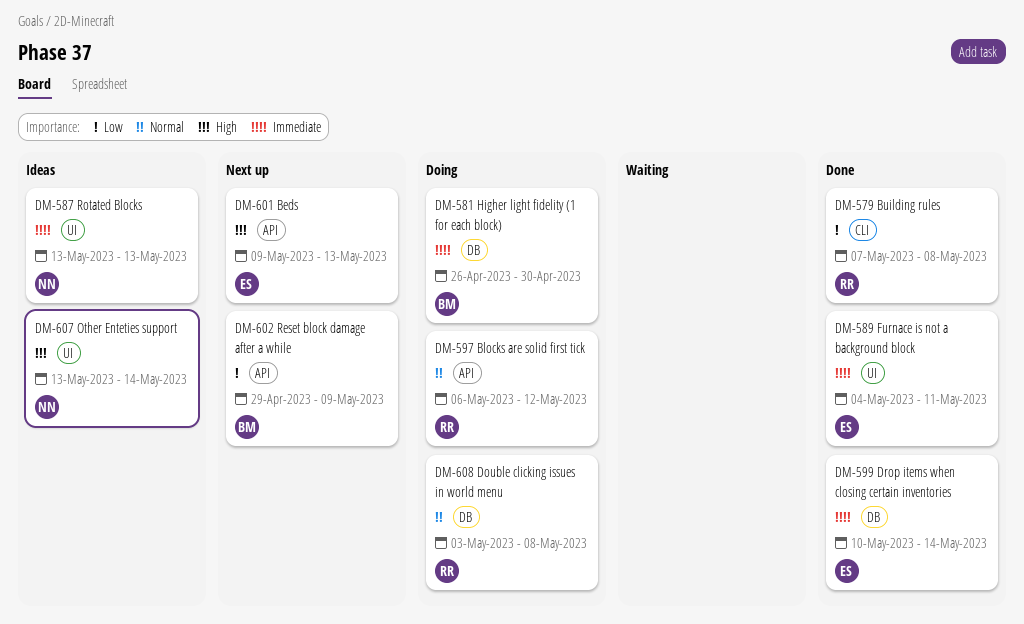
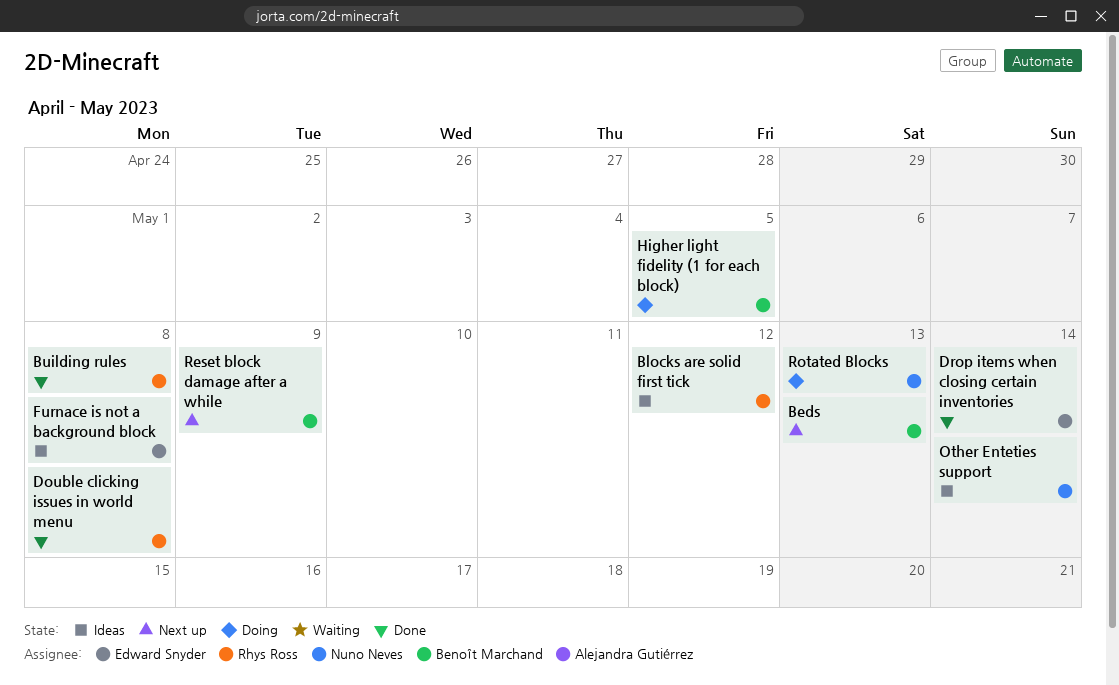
Beds, owner: Edward Snyder -> Benoît Marchand
Blocks are solid first tick, status: Doing -> Ideas
Double clicking issues in world menu, status: Doing -> Done
Furnace is not a background block, status: Done -> Ideas
Furnace is not a background block, due: May 11 -> May 8
Higher light fidelity (1 for each block), due: Apr 30 -> May 5
Rotated Blocks, status: Ideas -> Doing

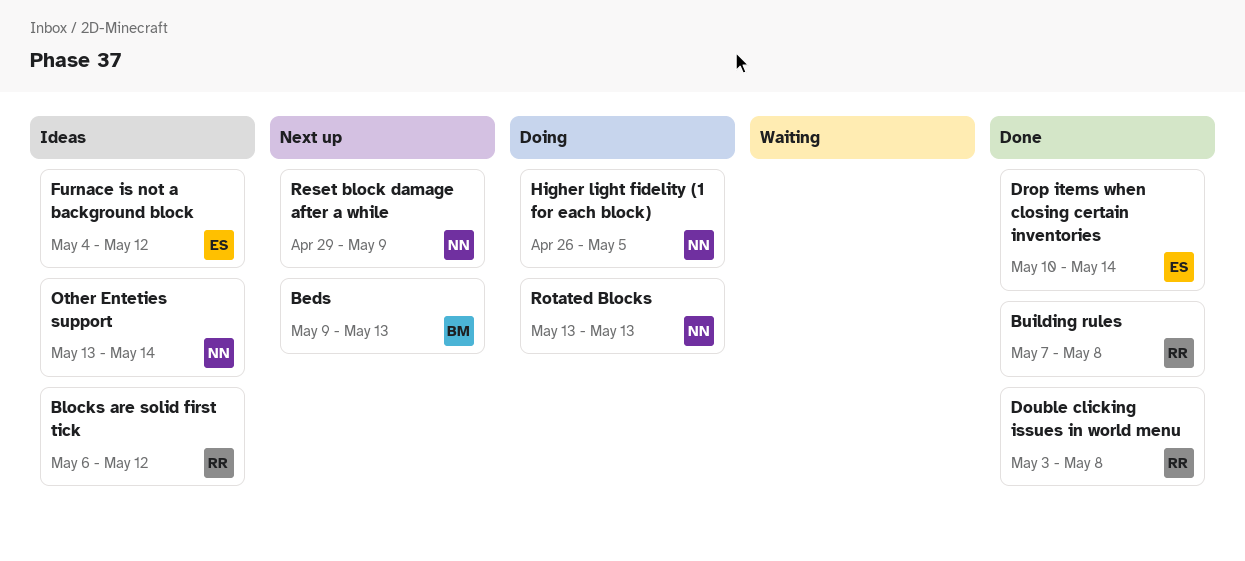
Furnace is not a background block, due: May 8 -> May 12
Higher light fidelity (1 for each block), owner: Benoît Marchand -> Nuno Neves
Reset block damage after a while, owner: Benoît Marchand -> Nuno Neves

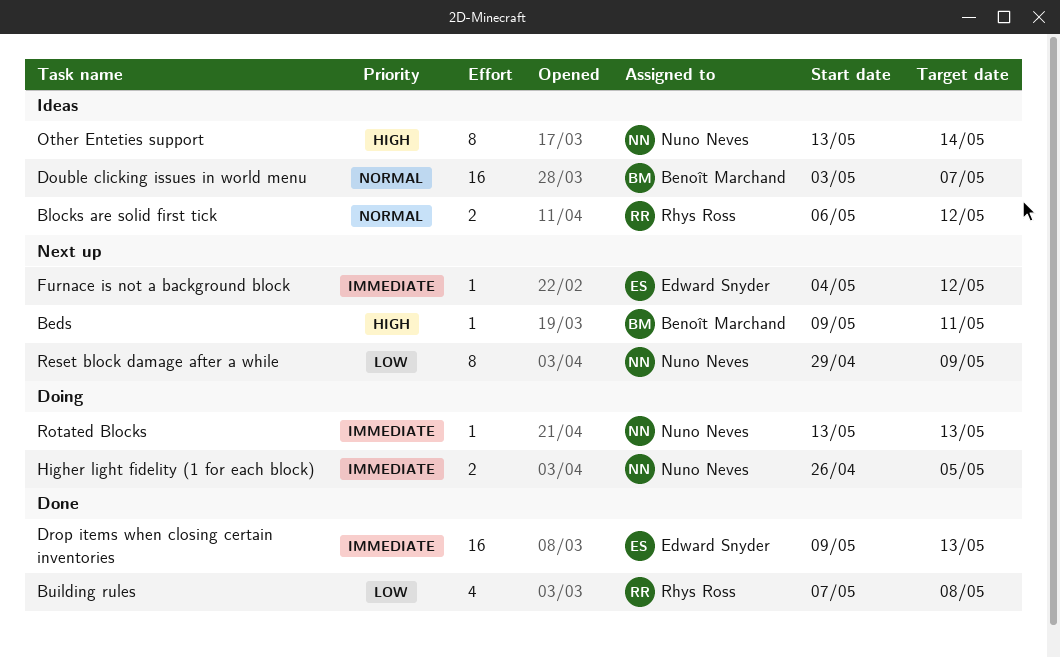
Beds, due: May 13 -> May 11
Double clicking issues in world menu, status: Done -> Ideas
Double clicking issues in world menu, owner: Rhys Ross -> Benoît Marchand
Double clicking issues in world menu, due: May 8 -> May 7
Drop items when closing certain inventories, start: May 10 -> May 9
Drop items when closing certain inventories, due: May 14 -> May 13
Furnace is not a background block, status: Ideas -> Next up

